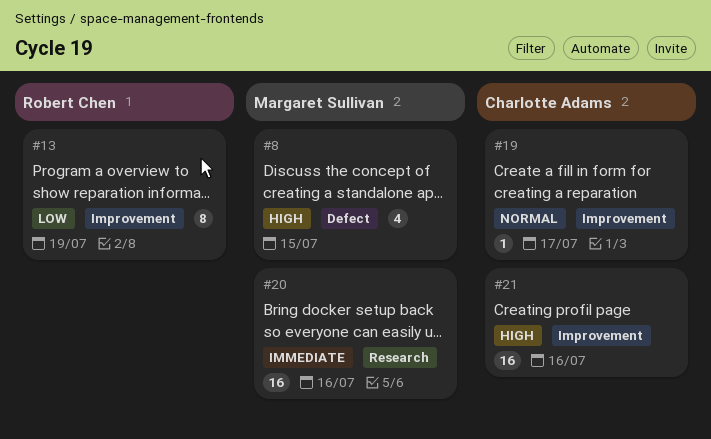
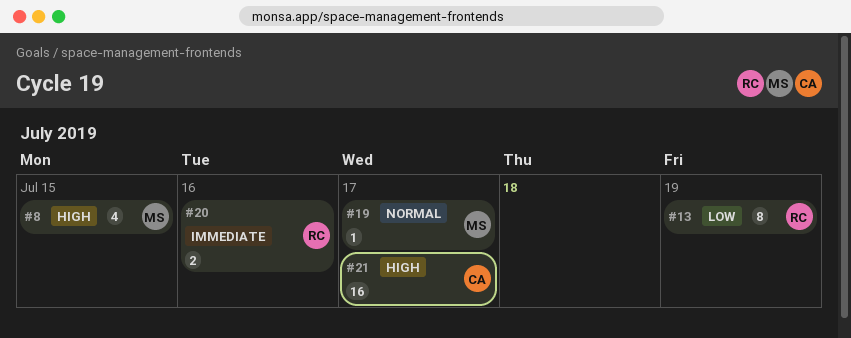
#19, owner: Charlotte Adams -> Margaret Sullivan
#20, owner: Margaret Sullivan -> Robert Chen
#20, estimate: 16 -> 2
#21, due: Jul 16 -> Jul 17

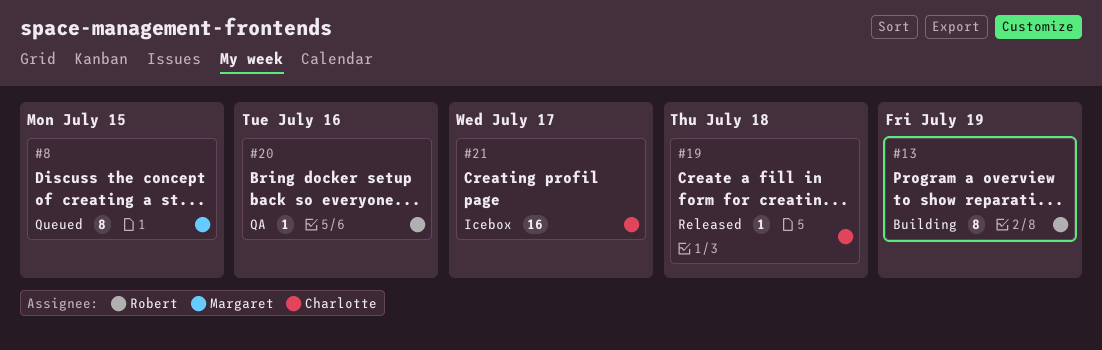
#8, estimate: 4 -> 8
#19, owner: Margaret -> Charlotte
#19, due: Jul 17 -> Jul 18
#20, estimate: 2 -> 1

